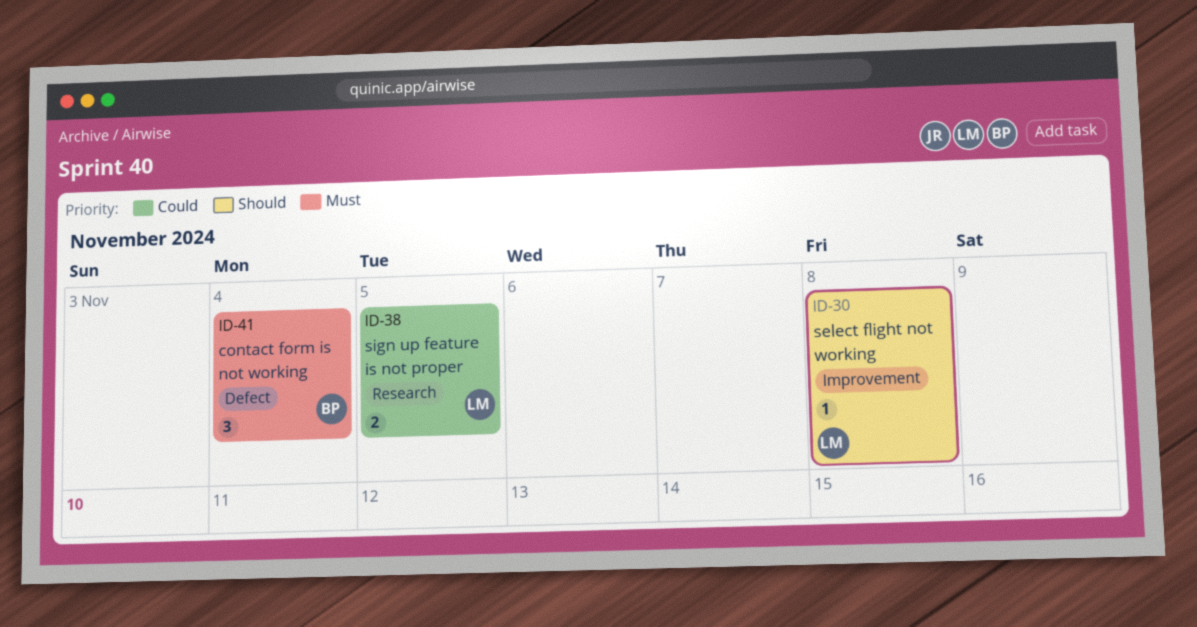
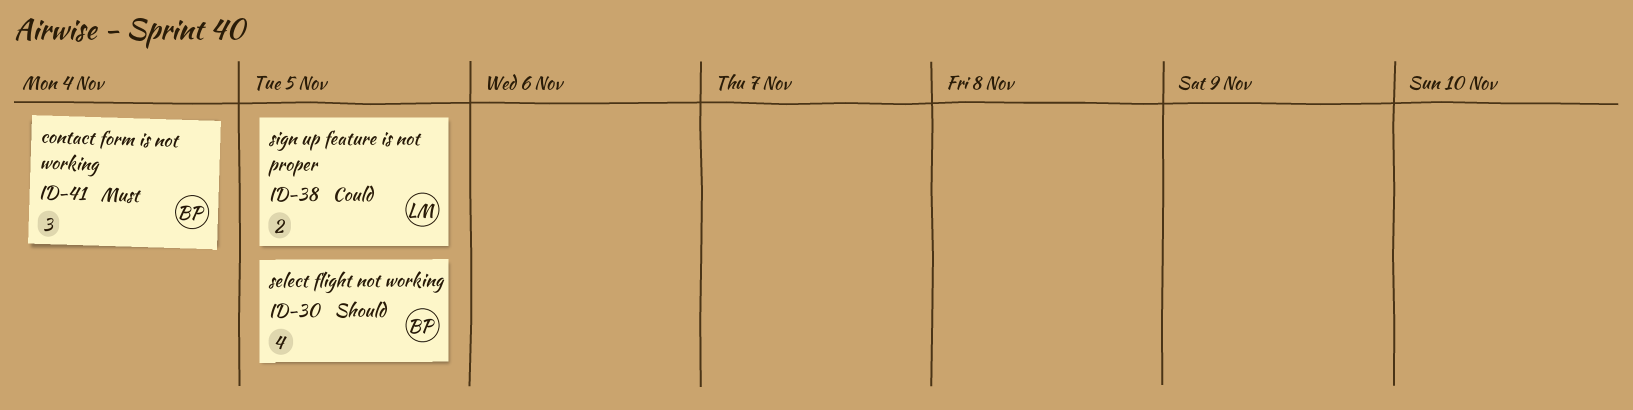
ID-30, owner: LM -> BP
ID-30, estimate: 1 -> 4
ID-30, due: Nov 8 -> Nov 5

